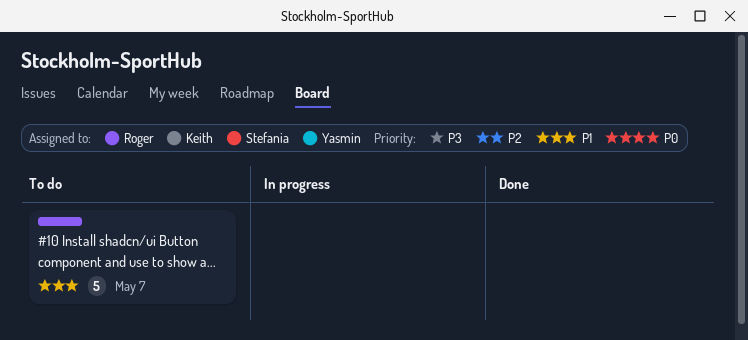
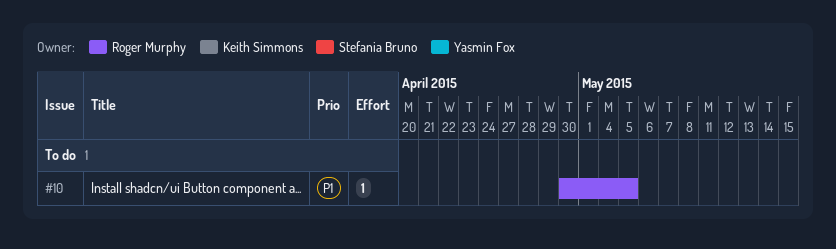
#10, estimate: 5 -> 1
#10, due: May 7 -> May 5

